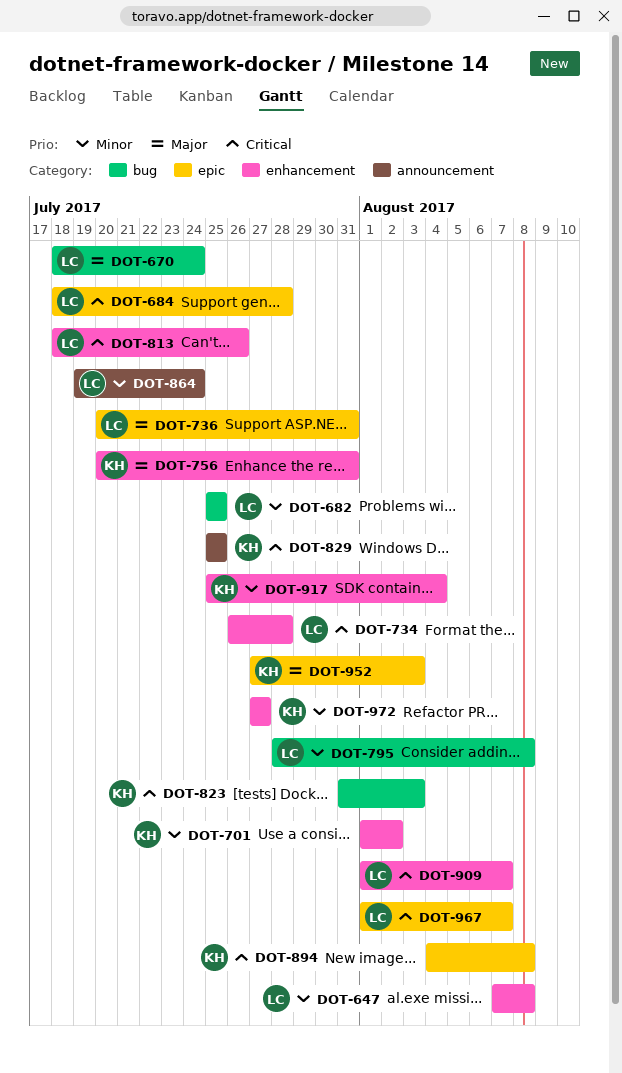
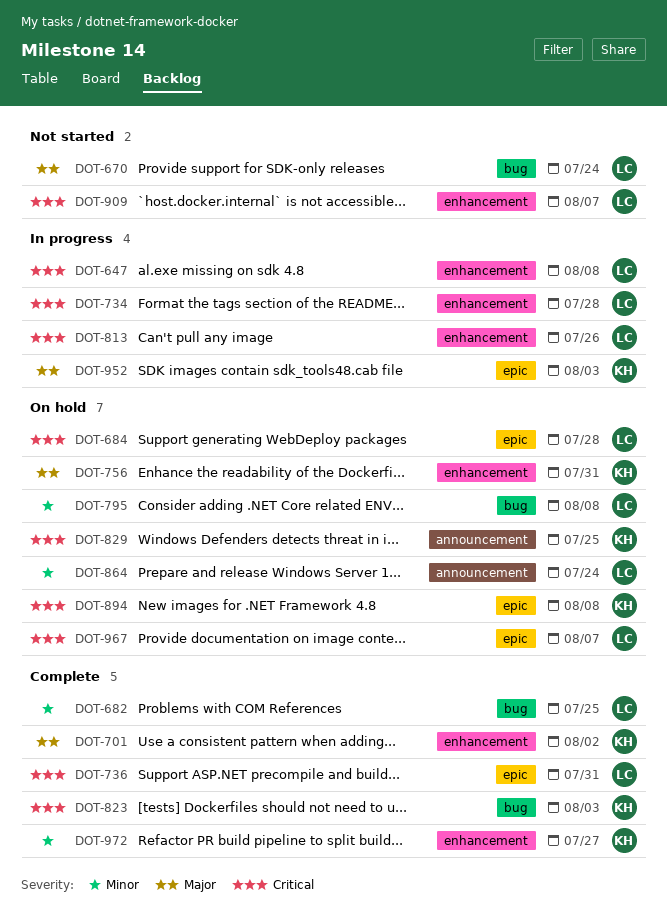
DOT-647, priority: Minor -> Critical
DOT-701, priority: Minor -> Major
DOT-736, priority: Major -> Critical
DOT-917: present -> none

